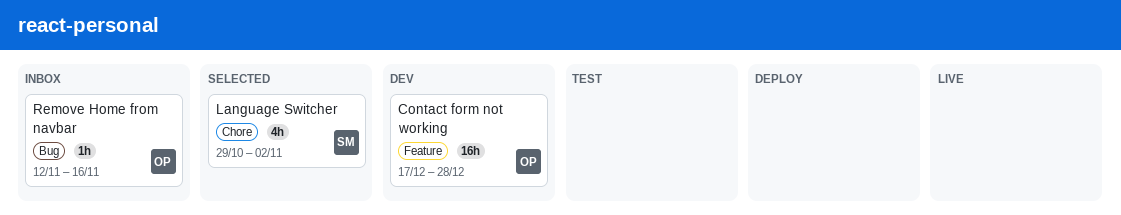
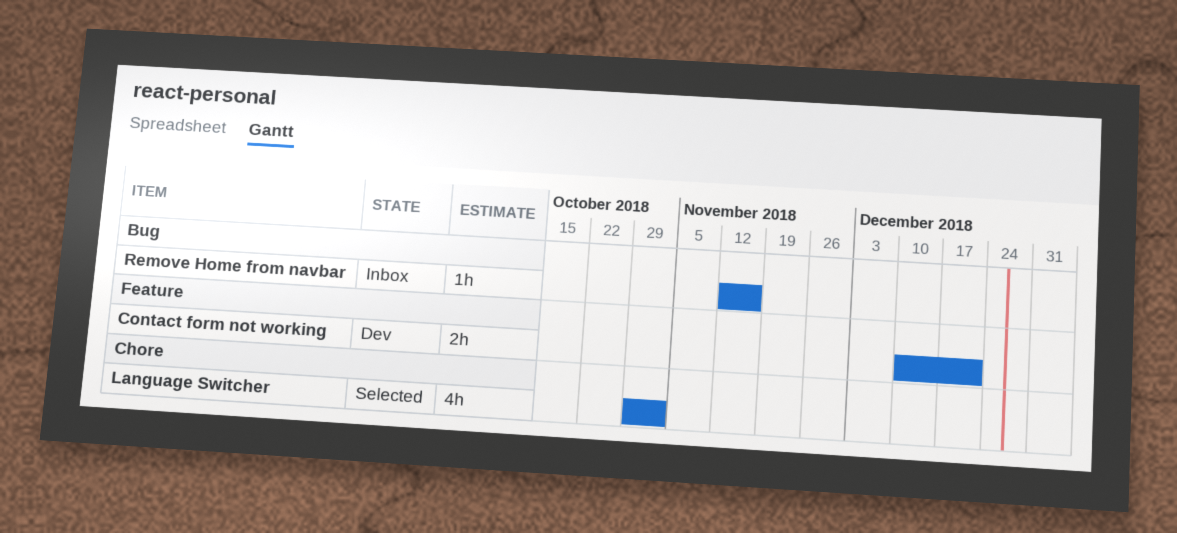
Contact form not working, estimate: 16h -> 2h
Contact form not working, start: Dec 17 -> Dec 10
Contact form not working, due: Dec 28 -> Dec 21

